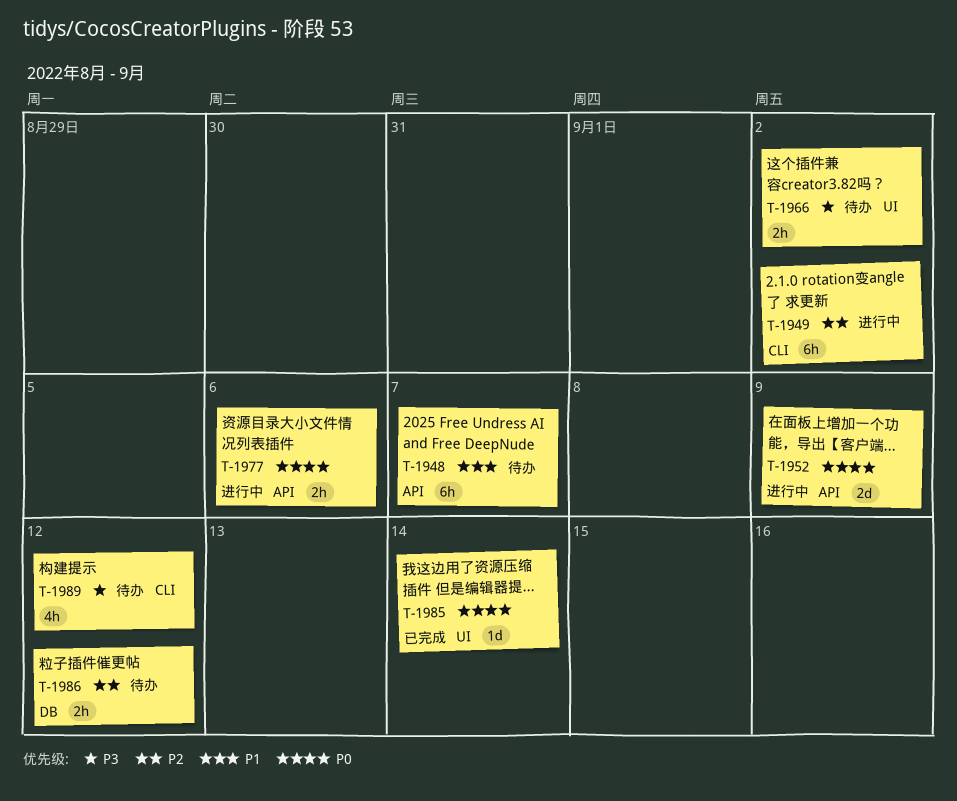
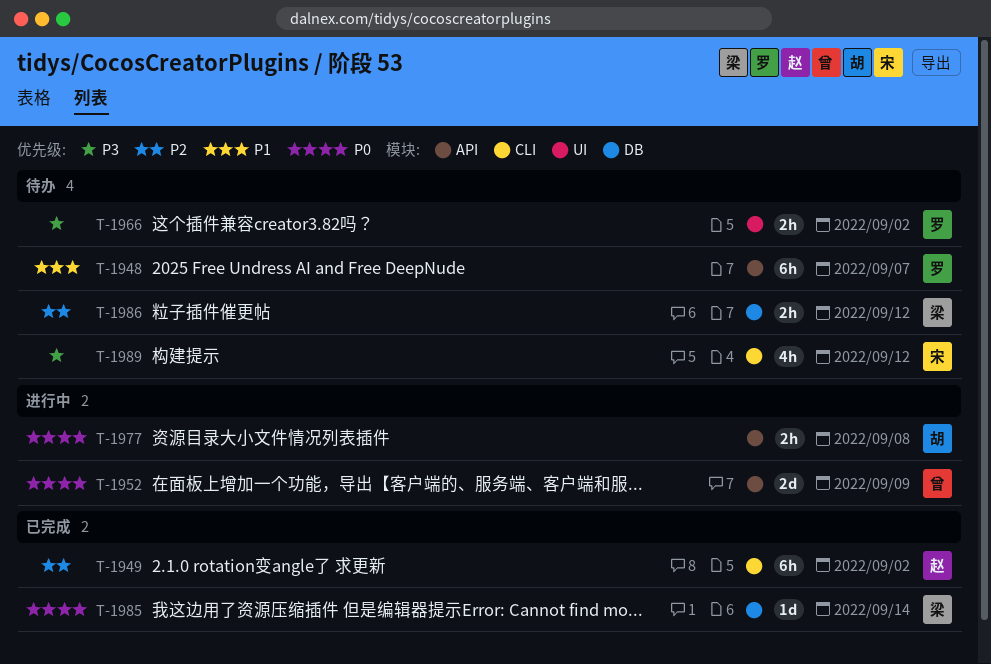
T-1949, status: 进行中 -> 已完成
T-1977, due: Sep 6 -> Sep 8
T-1985, label: UI -> DB

